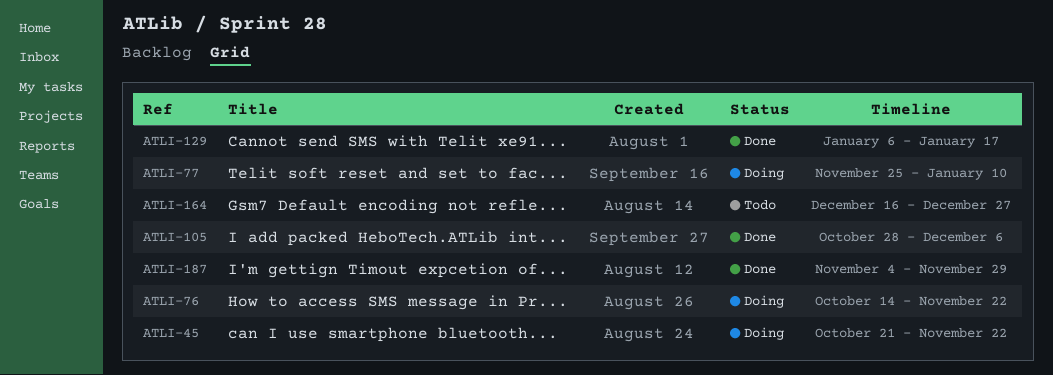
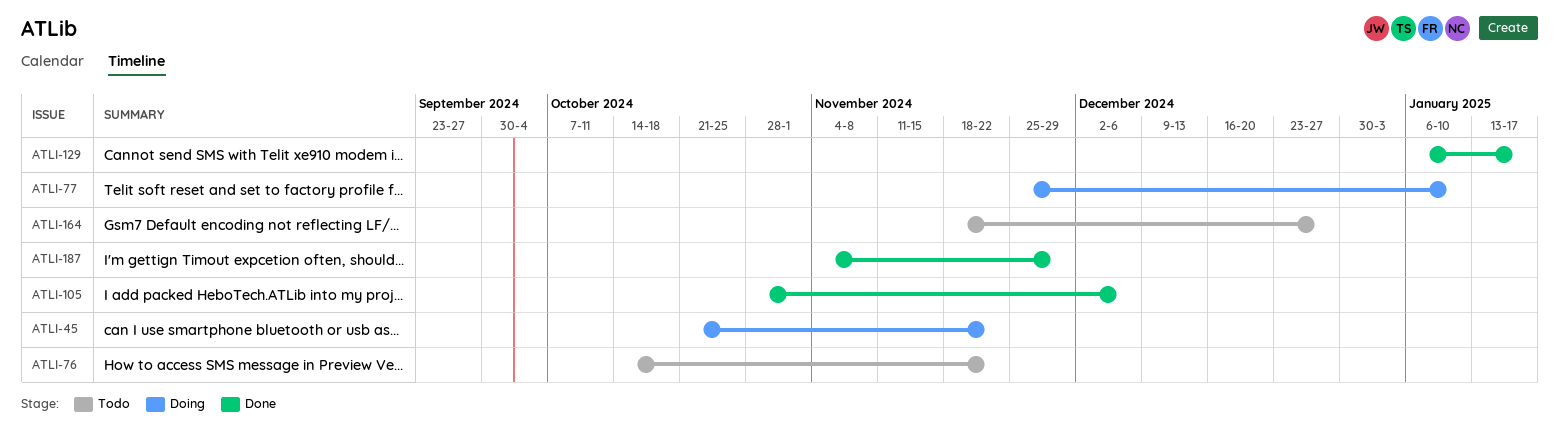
ATLI-76, status: Doing -> Todo
ATLI-164, start: Dec 16 -> Nov 18

